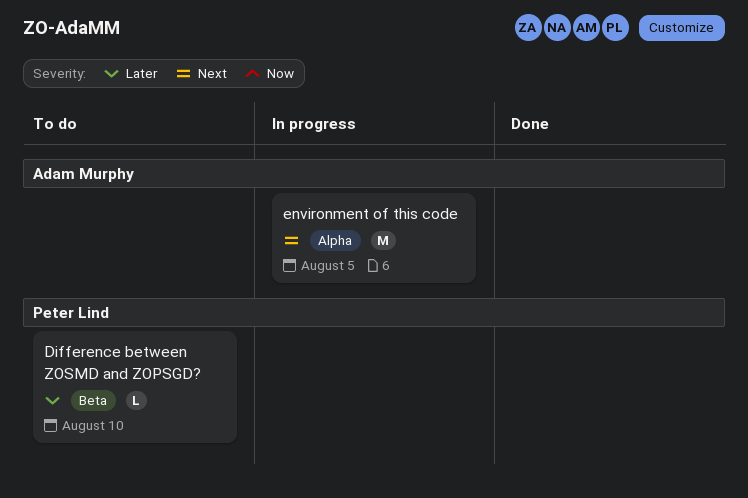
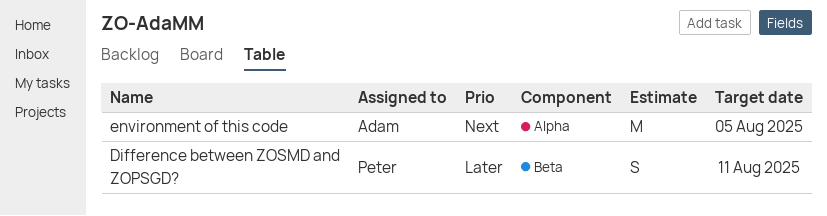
Difference between ZOSMD and ZOPSGD?, estimate: L -> S
Difference between ZOSMD and ZOPSGD?, due: Aug 10 -> Aug 11

